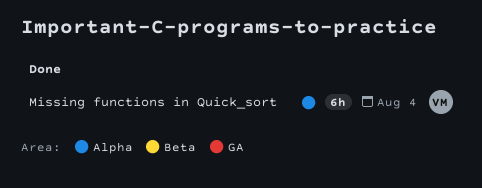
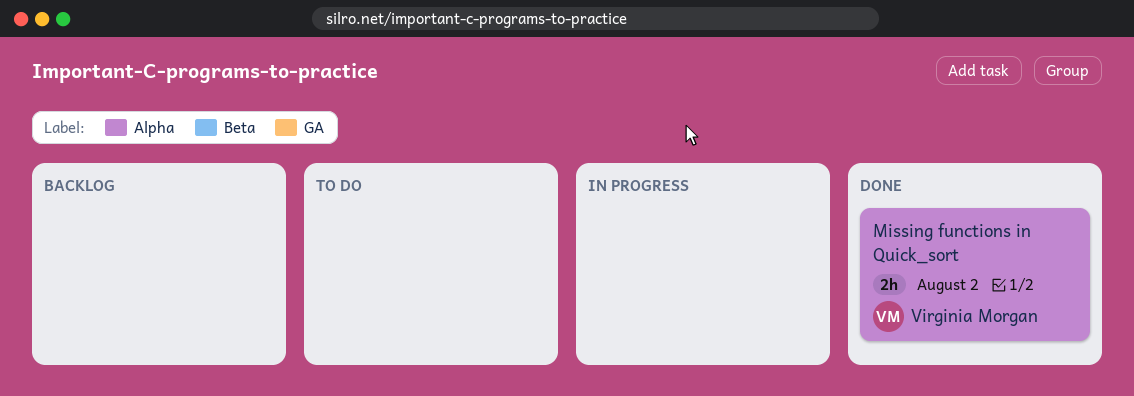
Missing functions in Quick_sort, estimate: 6h -> 2h
Missing functions in Quick_sort, due: Aug 4 -> Aug 2

